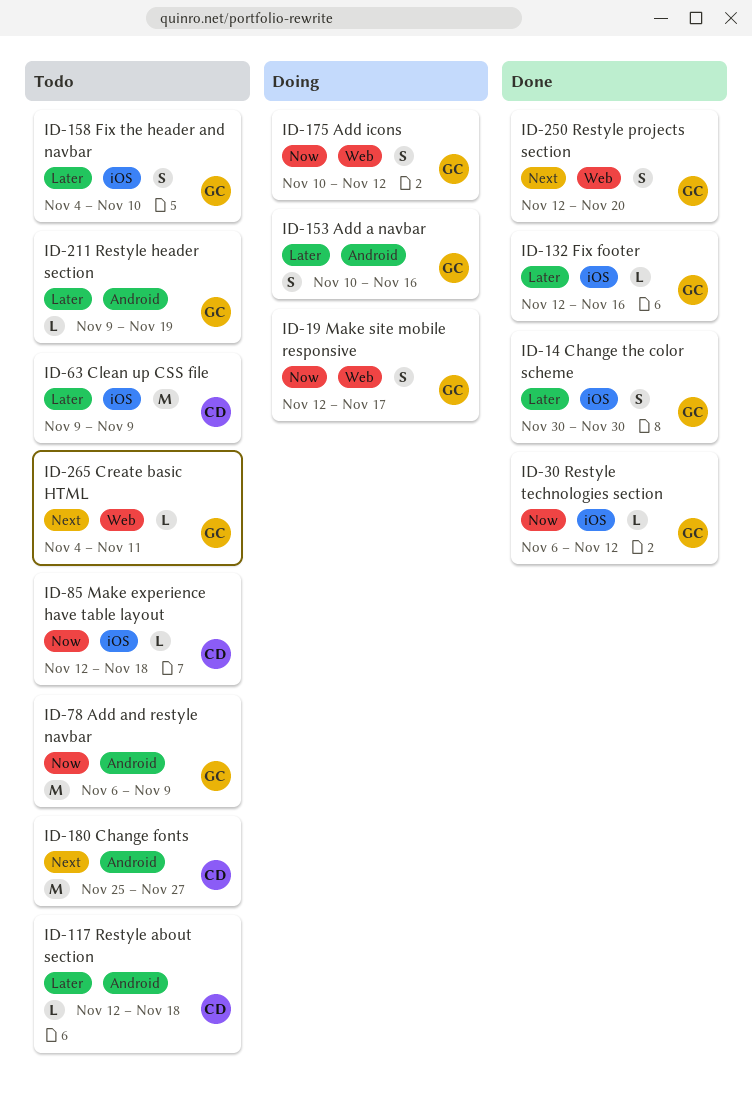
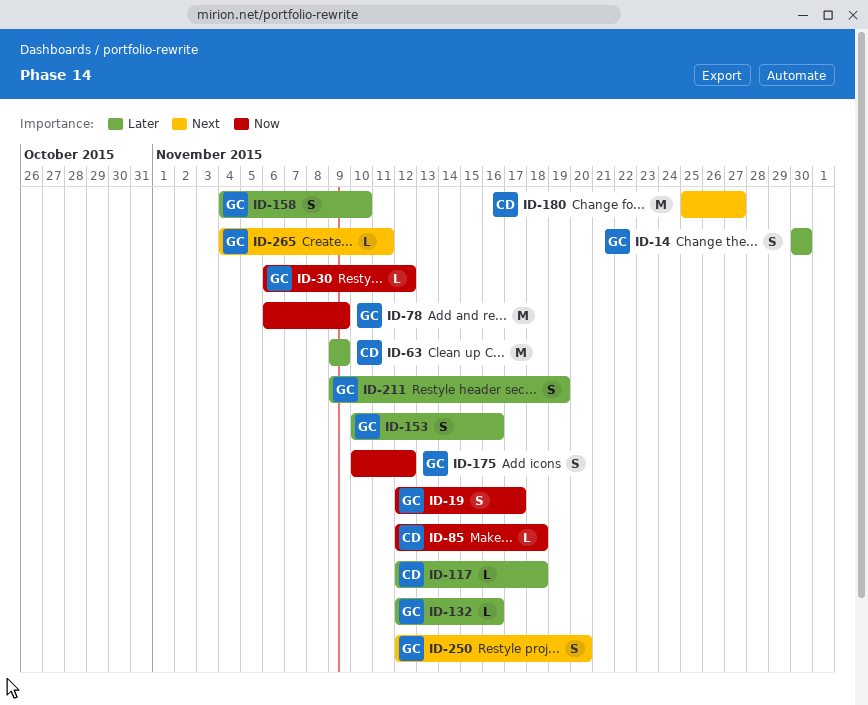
ID-211, estimate: L -> S

